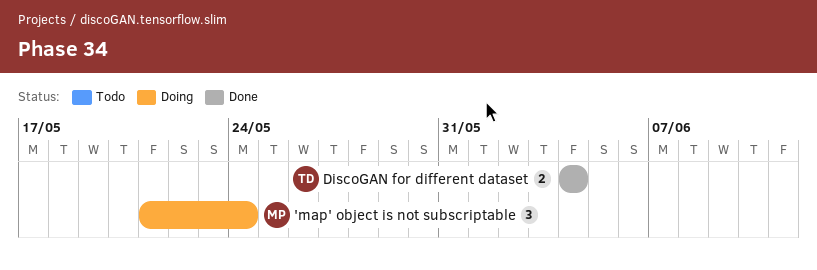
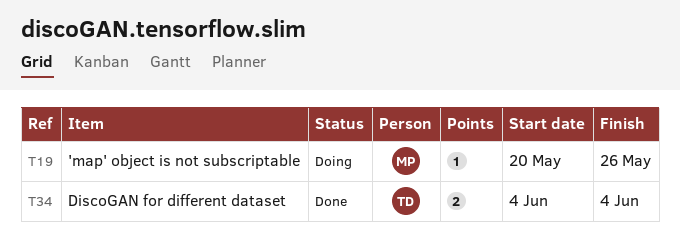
'map' object is not subscriptable, estimate: 3 -> 1
'map' object is not subscriptable, start: May 21 -> May 20
'map' object is not subscriptable, due: May 24 -> May 26

